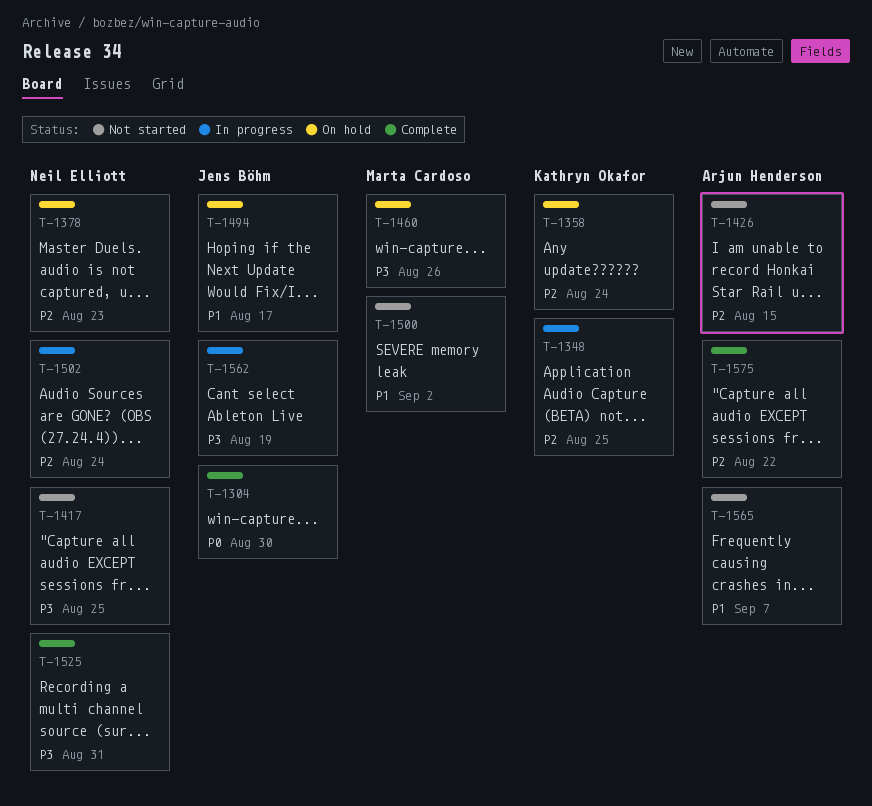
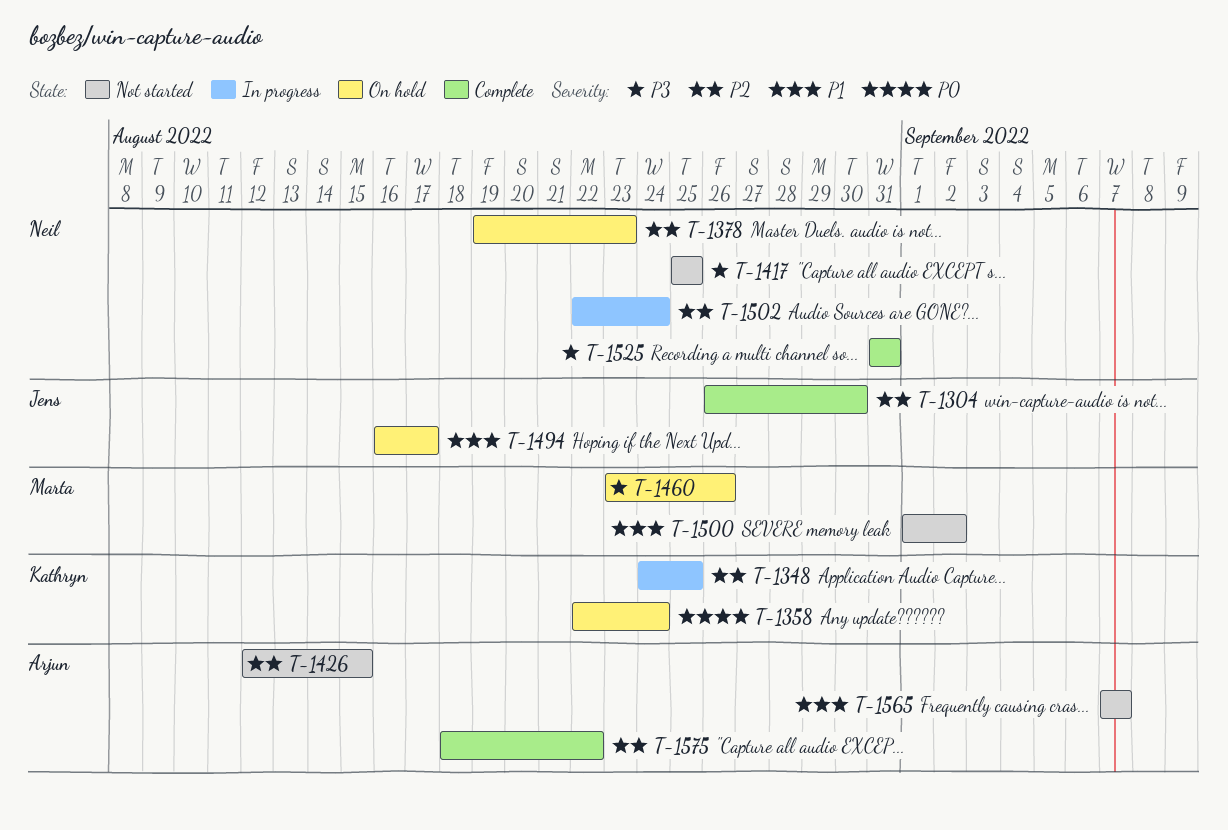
T-1304, priority: P0 -> P2
T-1358, priority: P2 -> P0
T-1562: present -> none

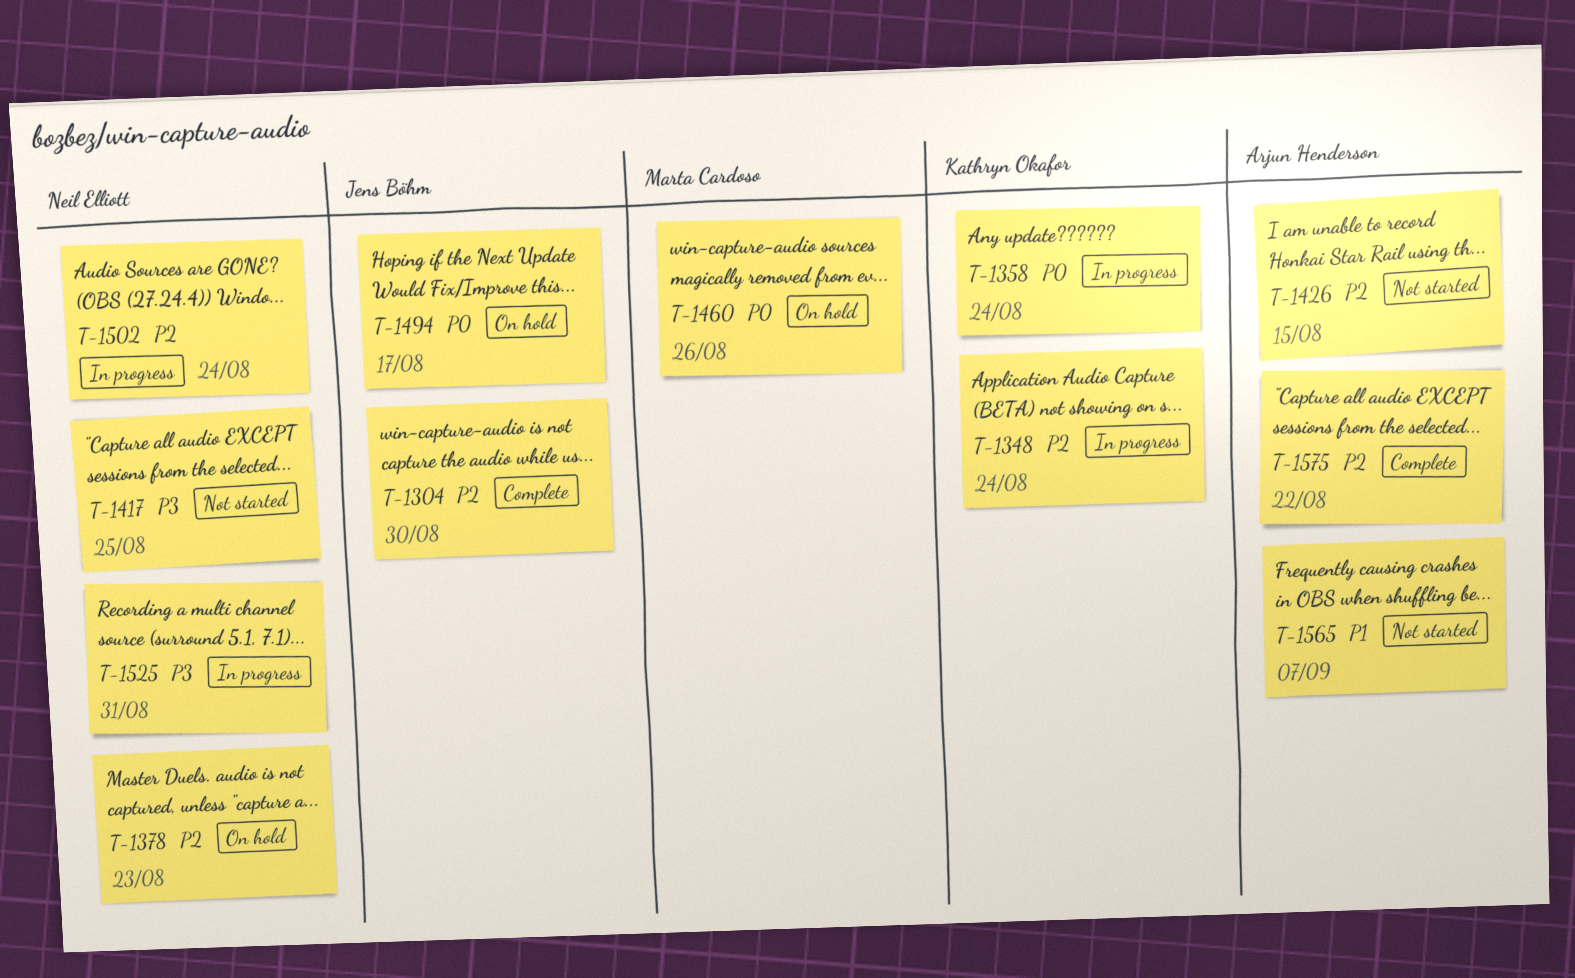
T-1348, due: Aug 25 -> Aug 24
T-1358, status: On hold -> In progress
T-1460, priority: P3 -> P0
T-1494, priority: P1 -> P0
T-1500: present -> none
T-1525, status: Complete -> In progress

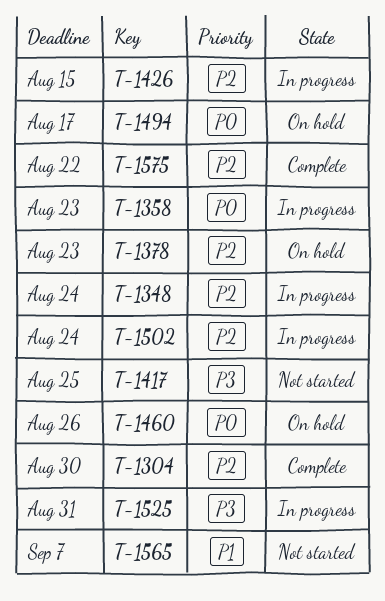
T-1358, due: Aug 24 -> Aug 23
T-1426, status: Not started -> In progress

